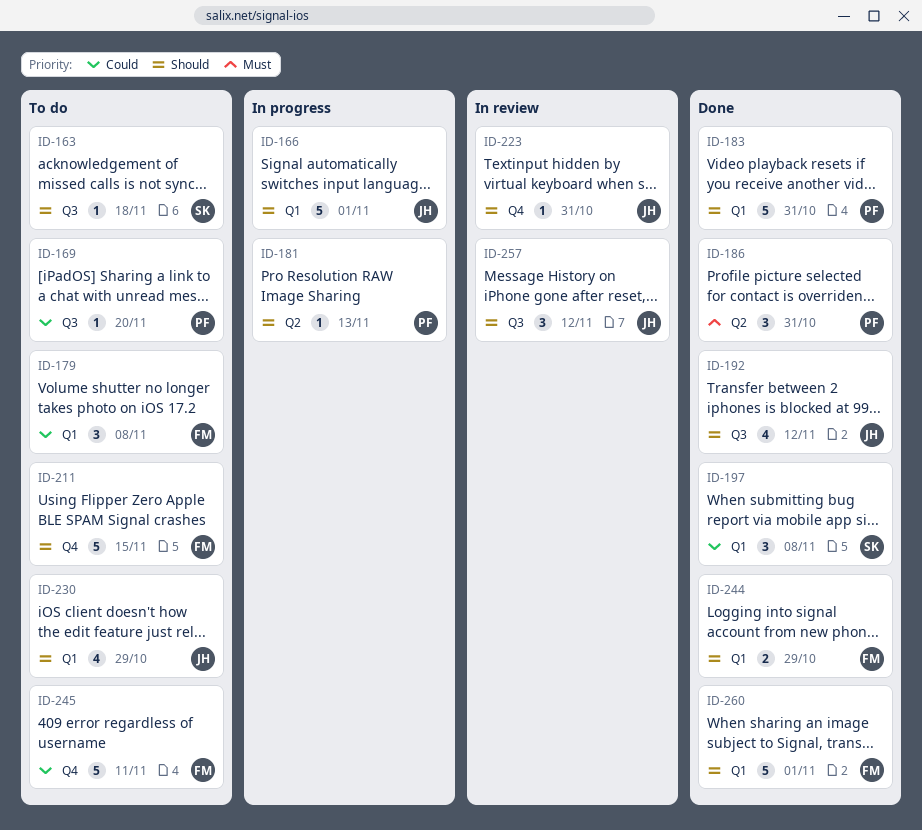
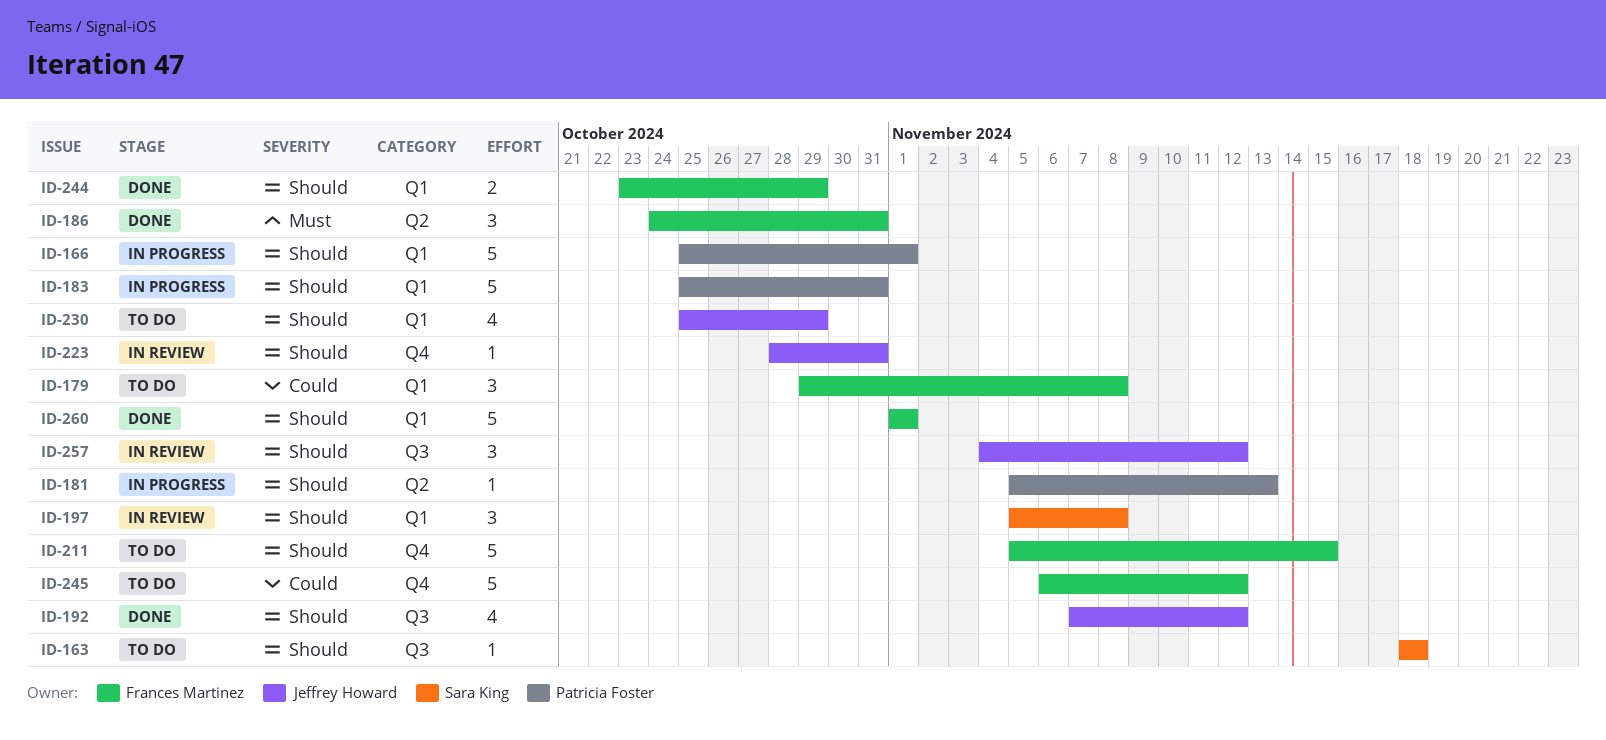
ID-166, owner: Jeffrey Howard -> Patricia Foster
ID-169: present -> none
ID-183, status: Done -> In progress
ID-186, owner: Patricia Foster -> Frances Martinez
ID-197, status: Done -> In review
ID-197, priority: Could -> Should
ID-245, due: Nov 11 -> Nov 12

